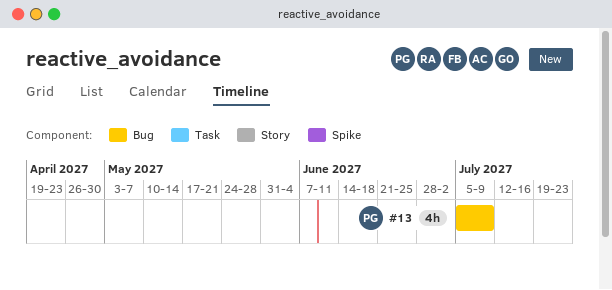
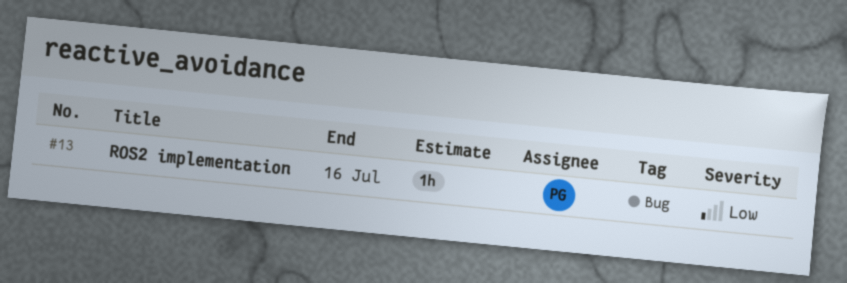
#13, estimate: 4h -> 1h
#13, due: Jul 9 -> Jul 16

